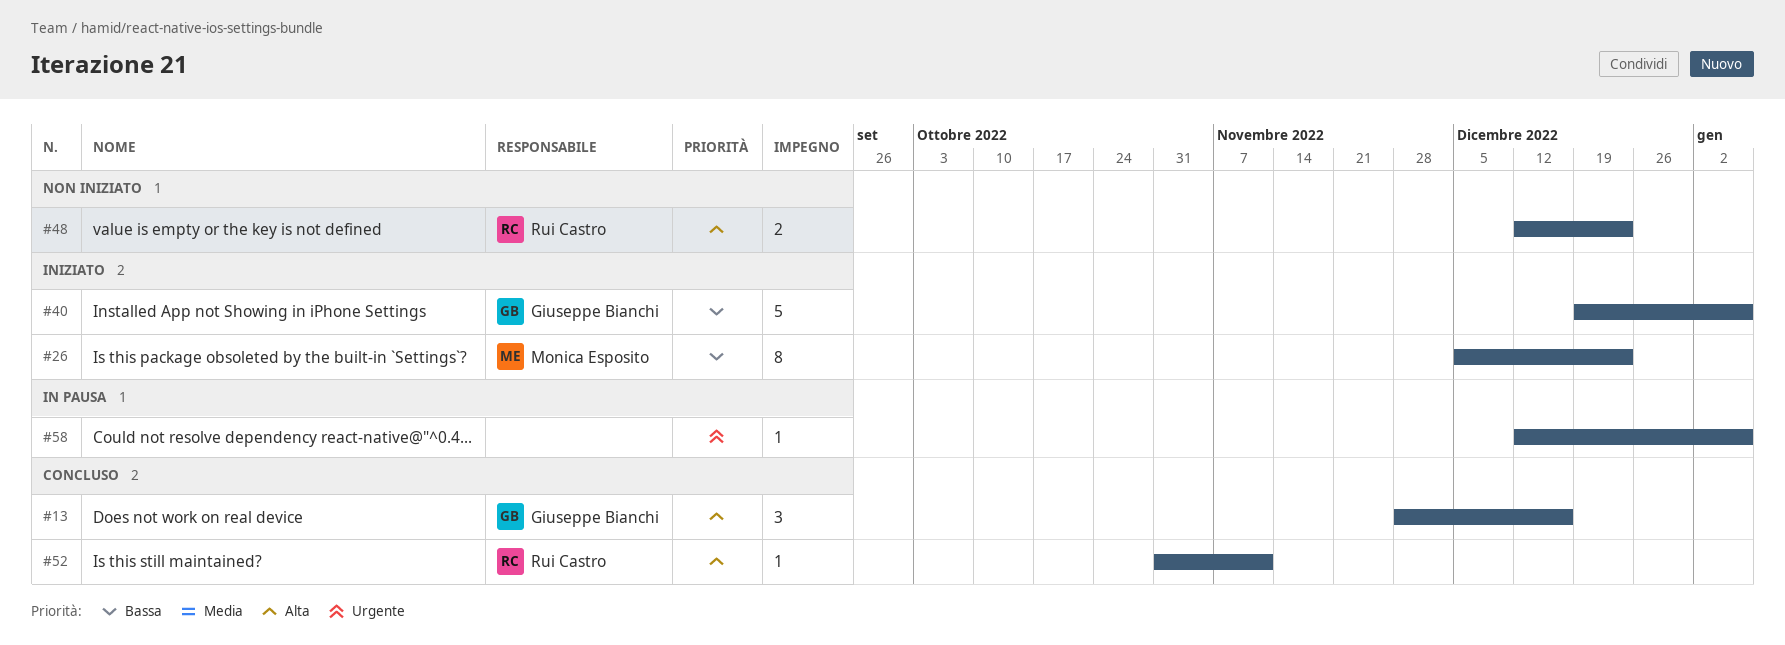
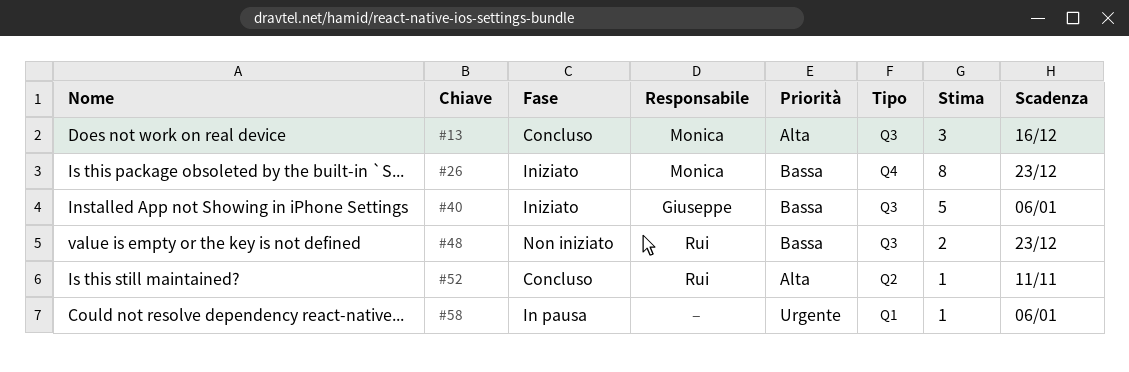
#13, owner: Giuseppe Bianchi -> Monica Esposito
#48, priority: Alta -> Bassa

